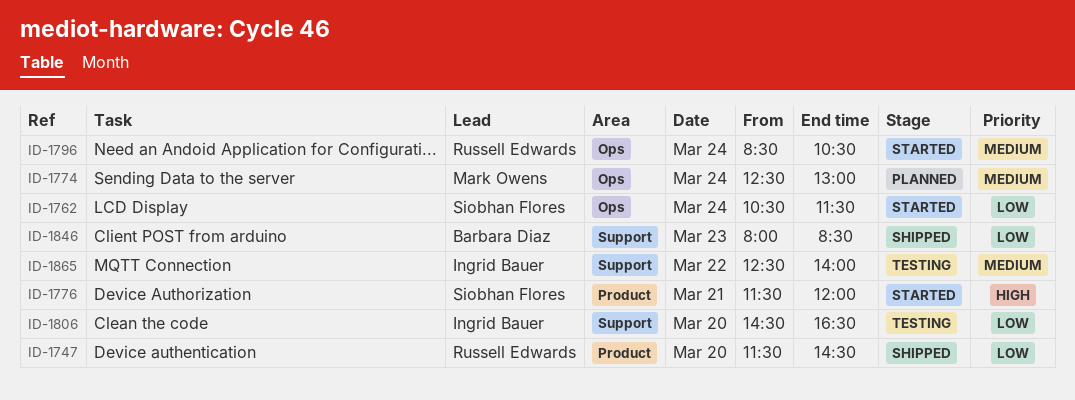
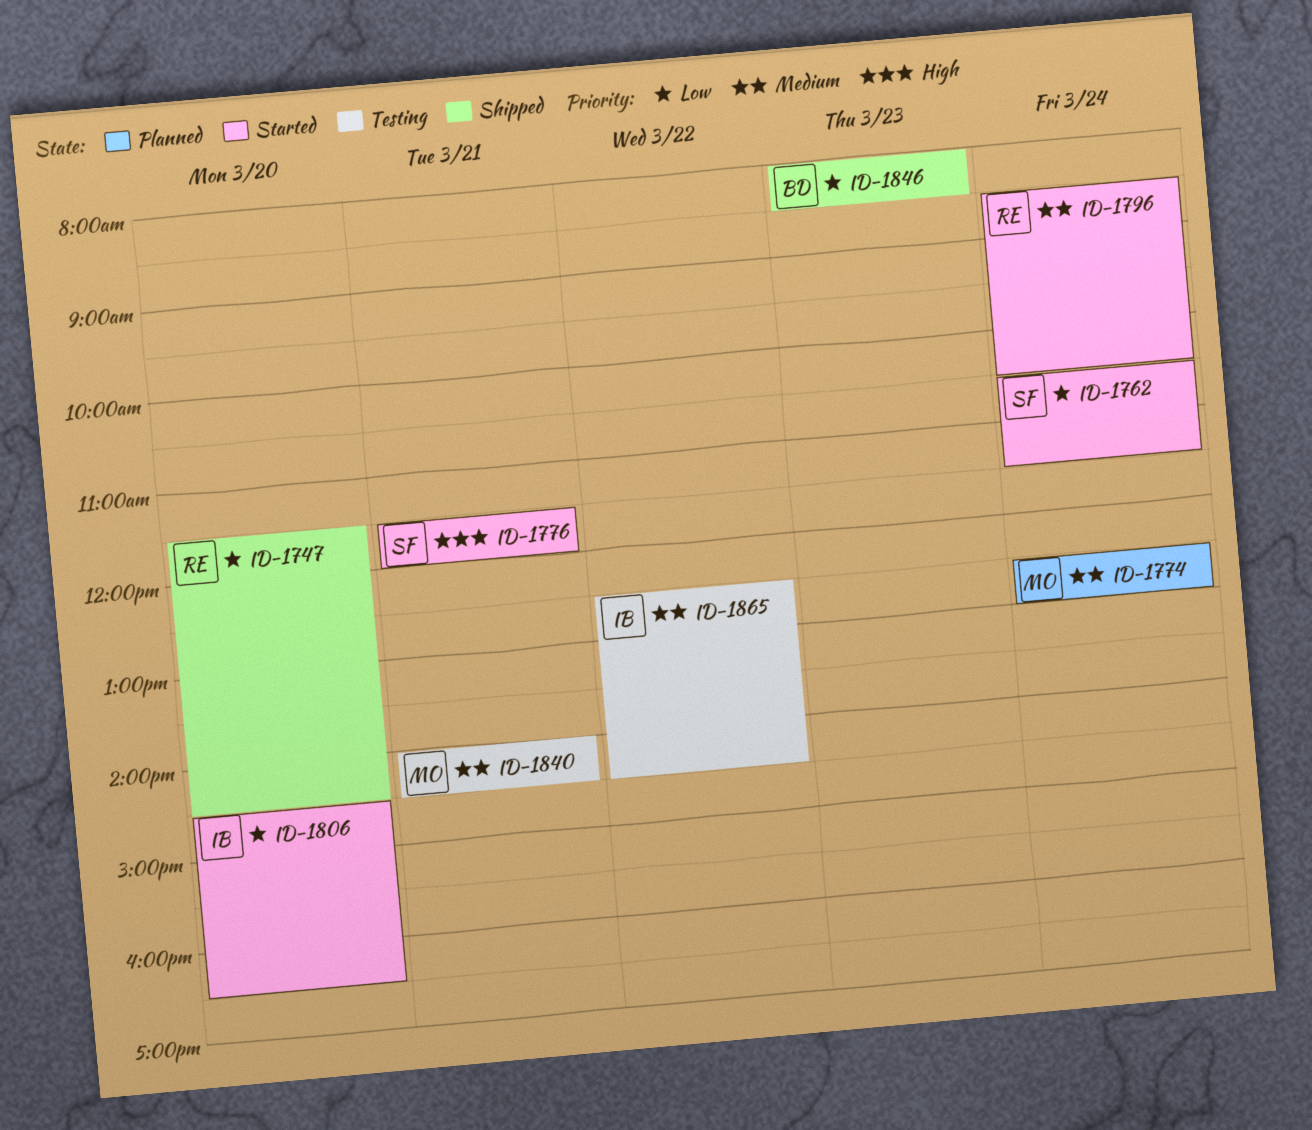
ID-1806, status: Testing -> Started
ID-1840: none -> present
ID-1865, ends: 14:00 -> 14:30

